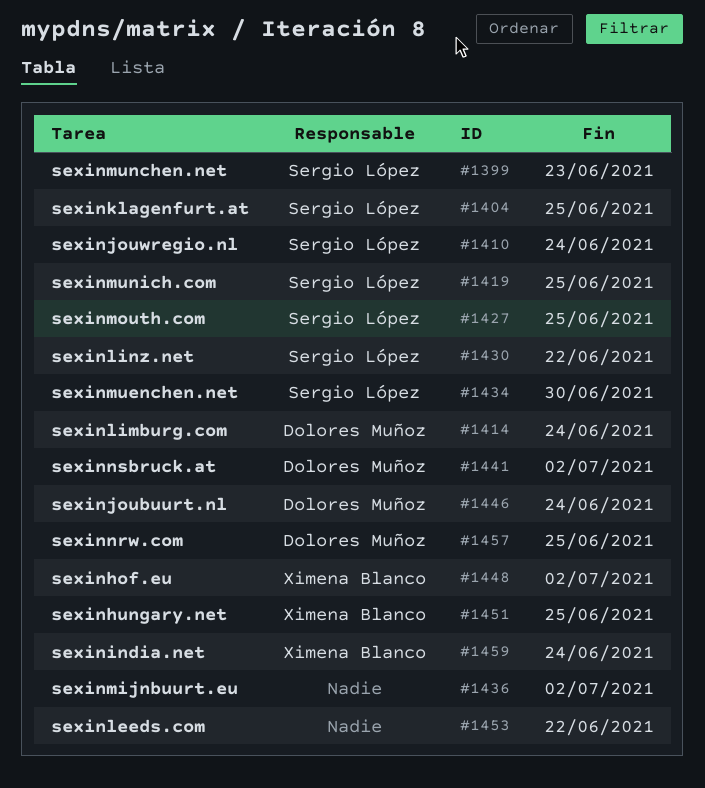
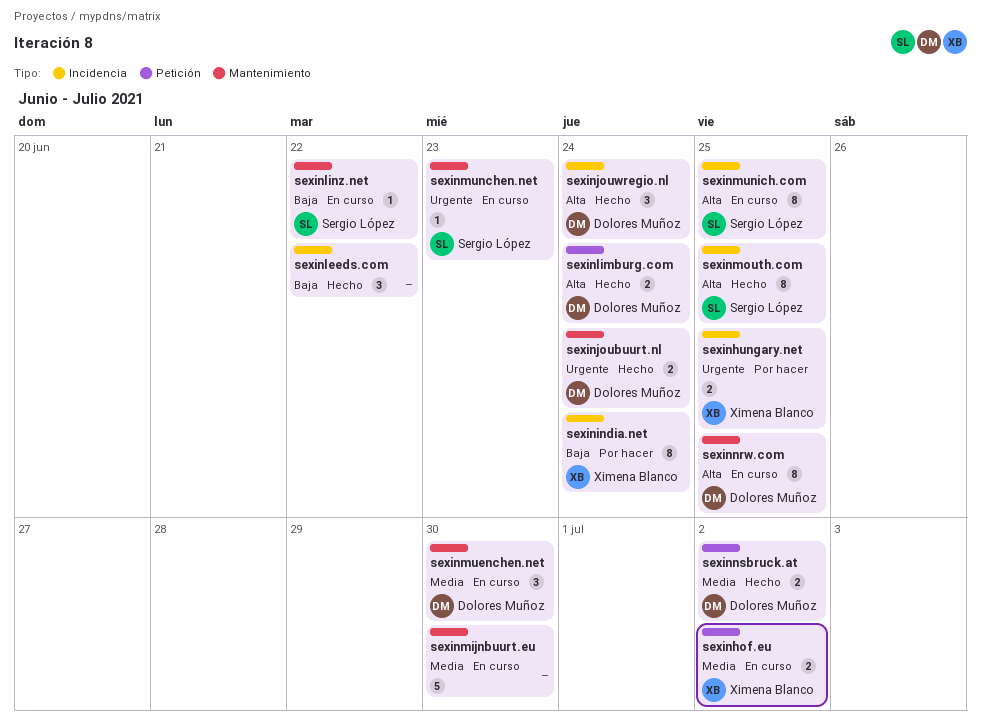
sexinjouwregio.nl, owner: Sergio López -> Dolores Muñoz
sexinklagenfurt.at: present -> none
sexinmijnbuurt.eu, due: Jul 2 -> Jun 30
sexinmuenchen.net, owner: Sergio López -> Dolores Muñoz

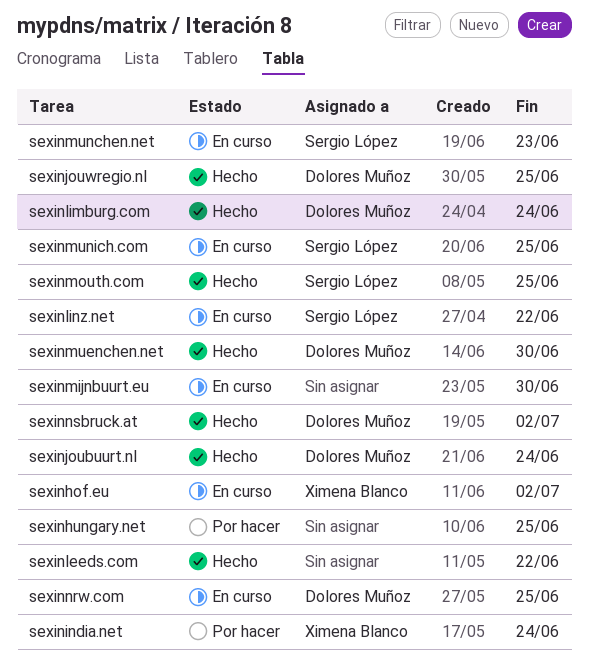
sexinhungary.net, owner: Ximena Blanco -> none
sexinjouwregio.nl, due: Jun 24 -> Jun 25
sexinmuenchen.net, status: En curso -> Hecho

